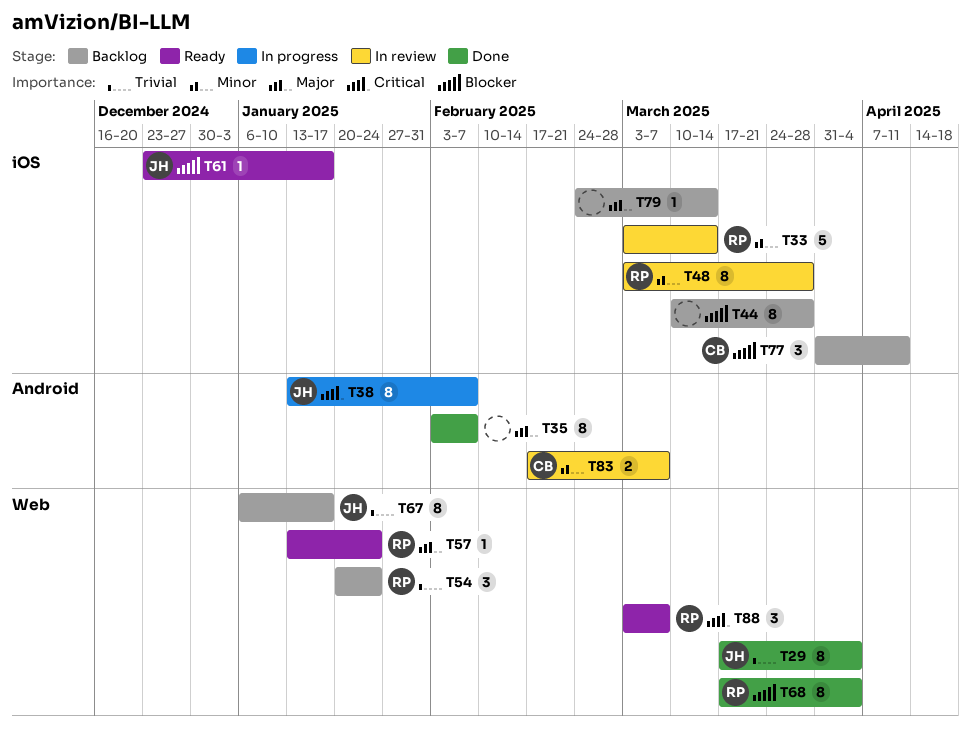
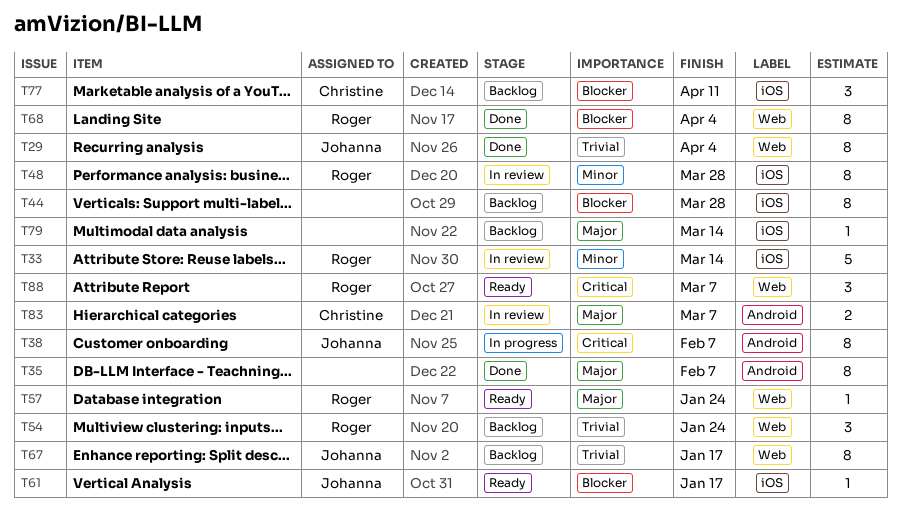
T83, priority: Minor -> Major

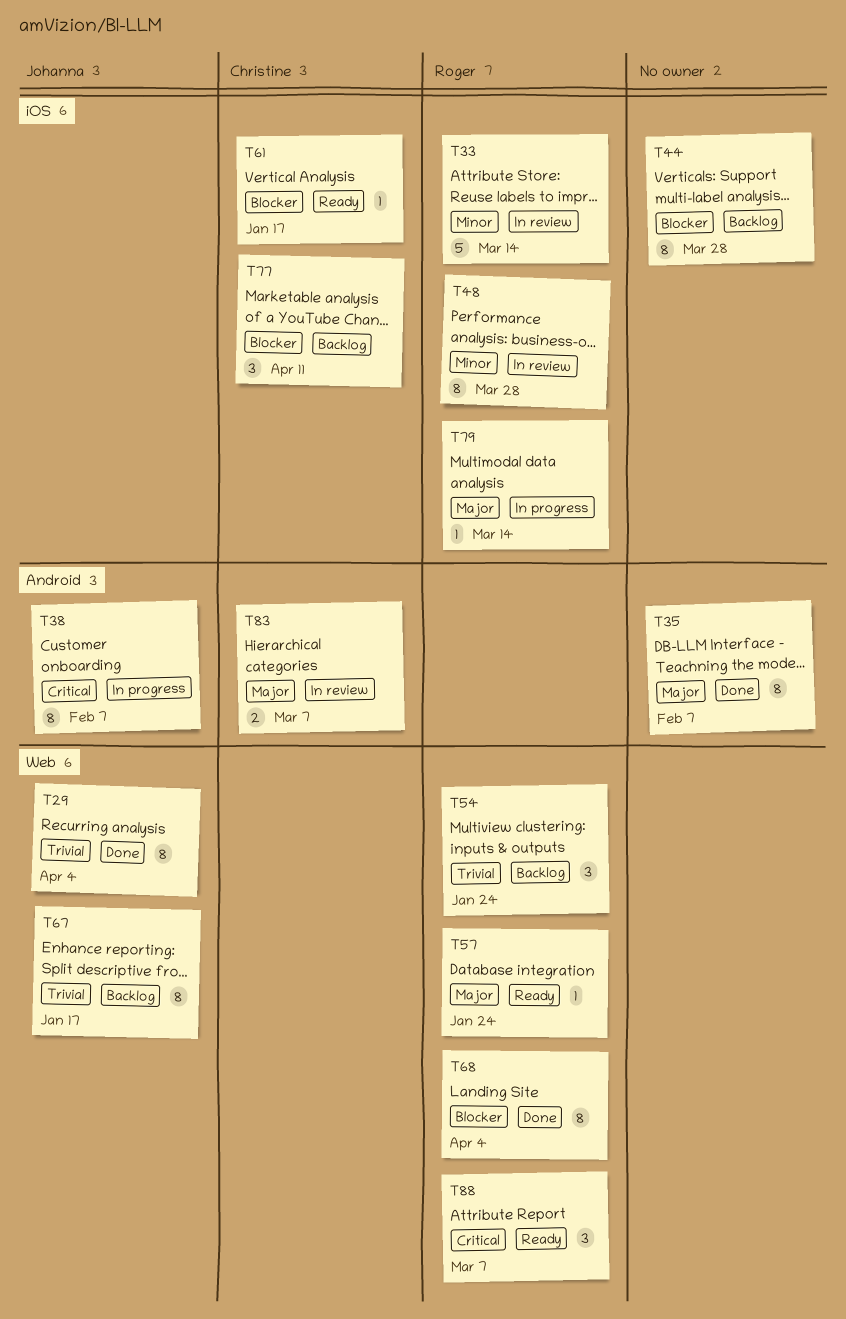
T61, owner: Johanna -> Christine
T79, status: Backlog -> In progress
T79, owner: none -> Roger

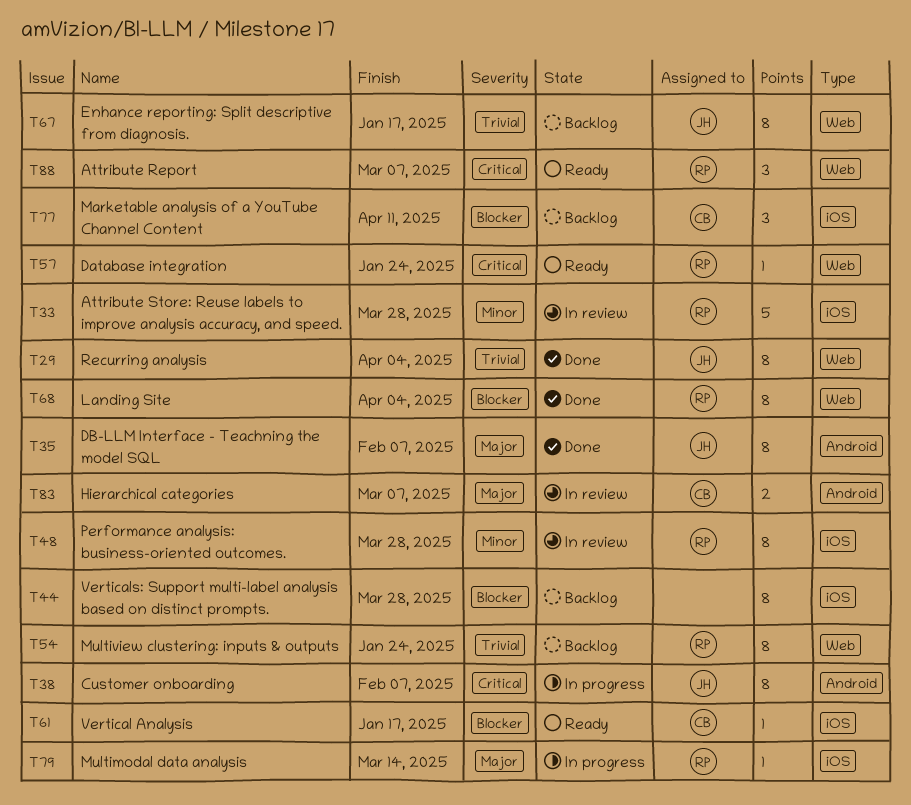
T33, due: Mar 14 -> Mar 28
T35, owner: none -> Johanna
T54, estimate: 3 -> 8
T57, priority: Major -> Critical

